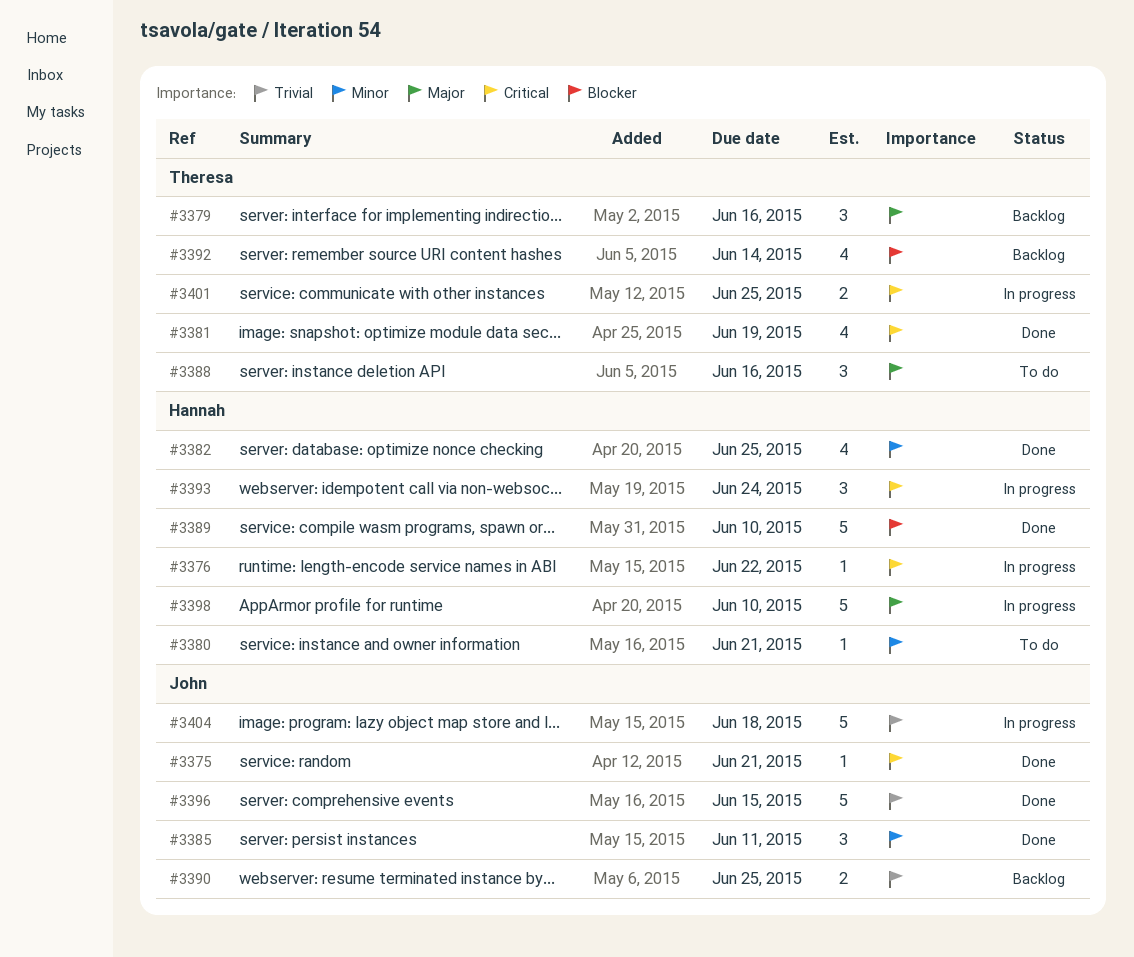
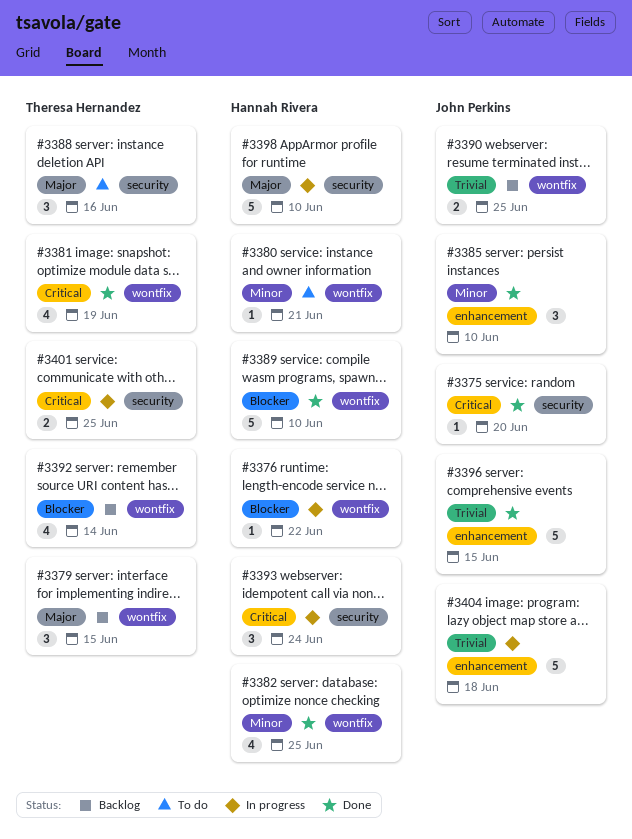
#3375, due: Jun 21 -> Jun 20
#3376, priority: Critical -> Blocker
#3379, due: Jun 16 -> Jun 15
#3385, due: Jun 11 -> Jun 10

